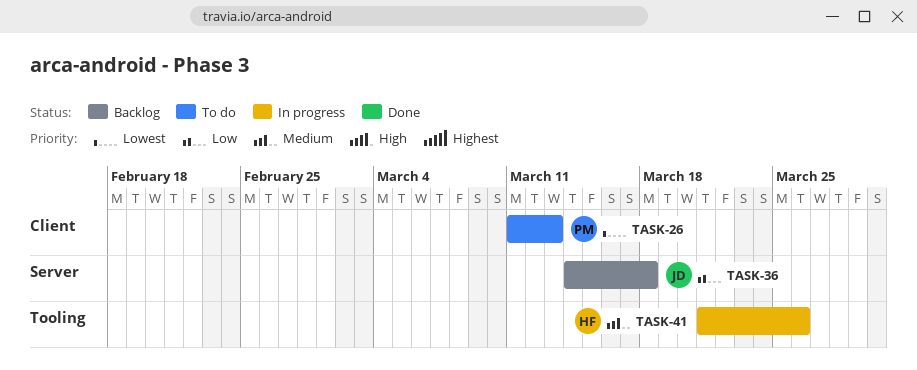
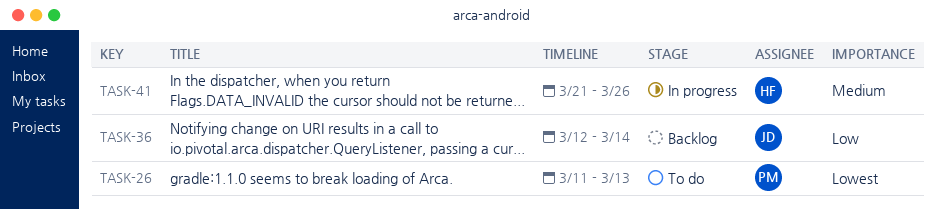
TASK-36, start: Mar 14 -> Mar 12
TASK-36, due: Mar 18 -> Mar 14

